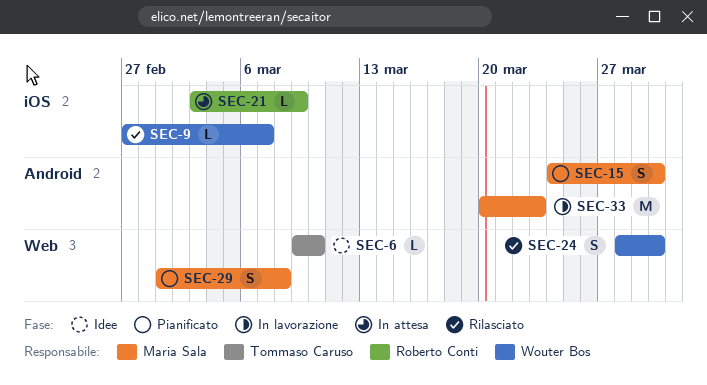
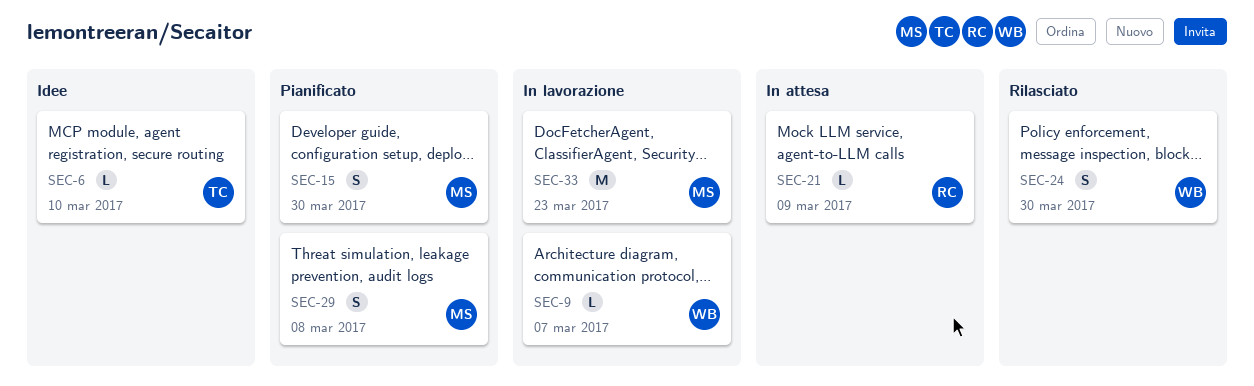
SEC-9, status: Rilasciato -> In lavorazione

